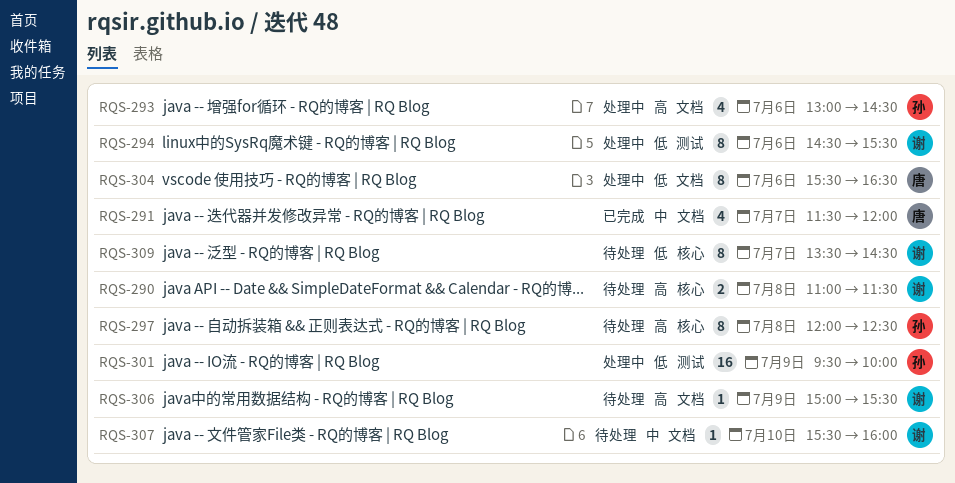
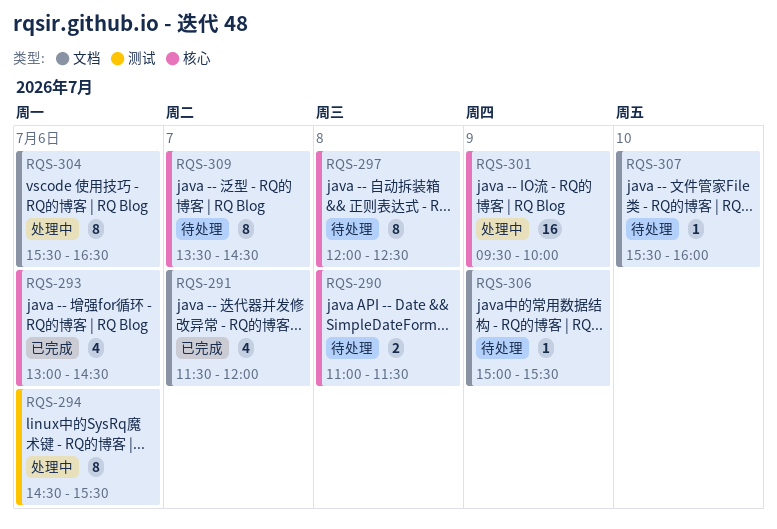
RQS-293, status: 处理中 -> 已完成
RQS-293, label: 文档 -> 核心
RQS-301, label: 测试 -> 核心

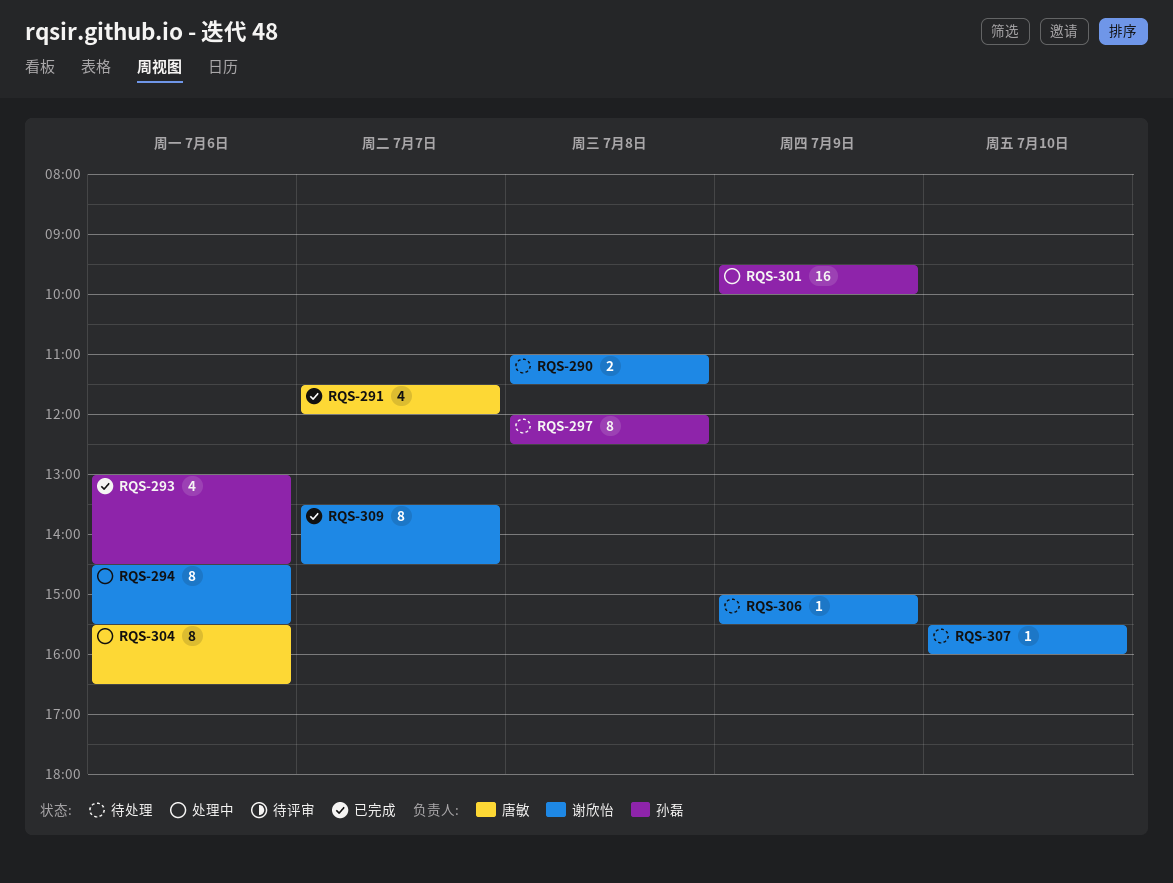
RQS-309, status: 待处理 -> 已完成

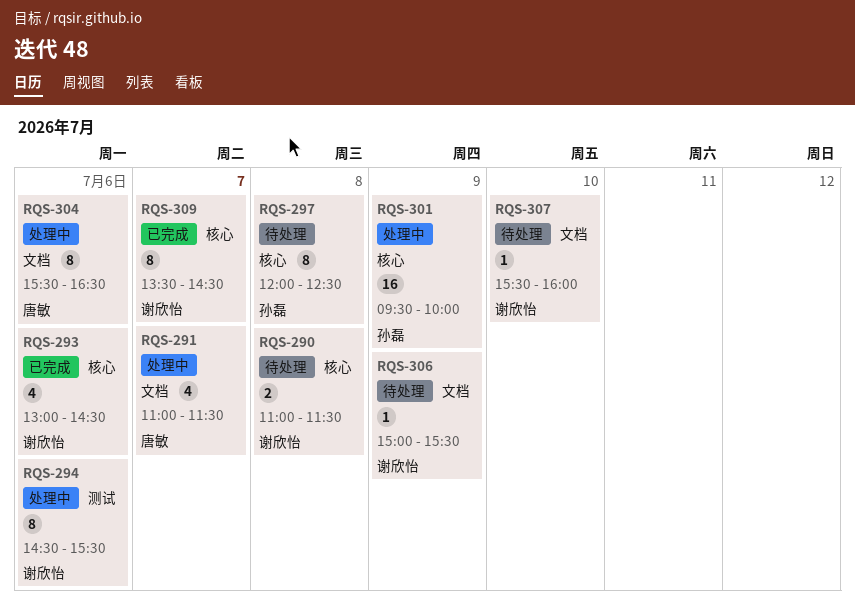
RQS-291, status: 已完成 -> 处理中
RQS-291, begins: 11:30 -> 11:00
RQS-291, ends: 12:00 -> 11:30
RQS-293, owner: 孙磊 -> 谢欣怡

